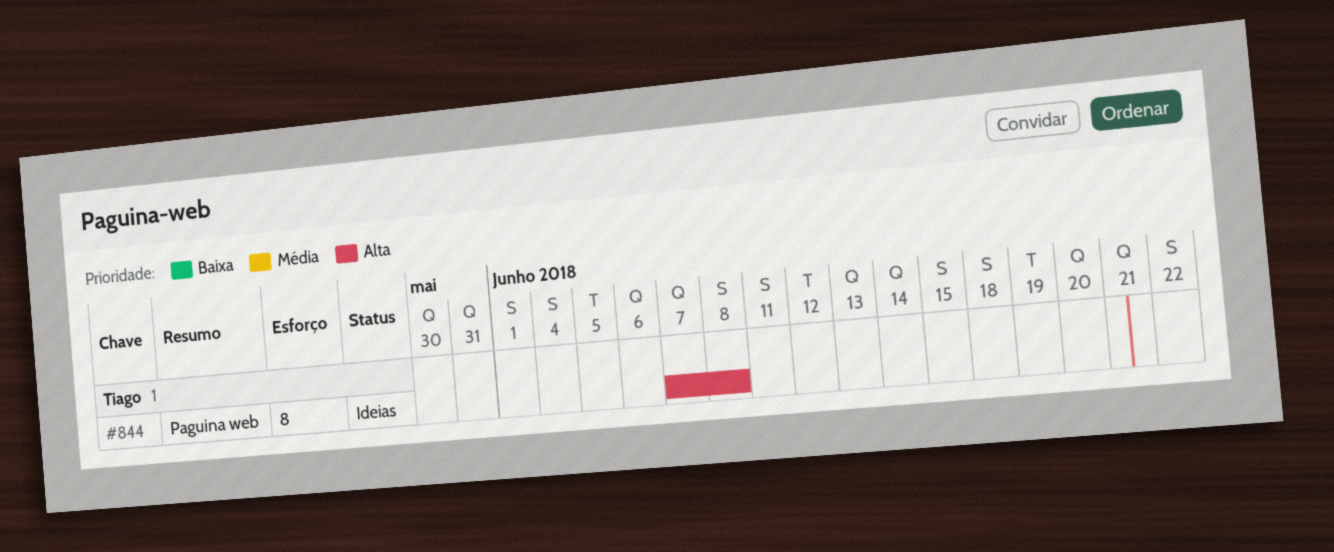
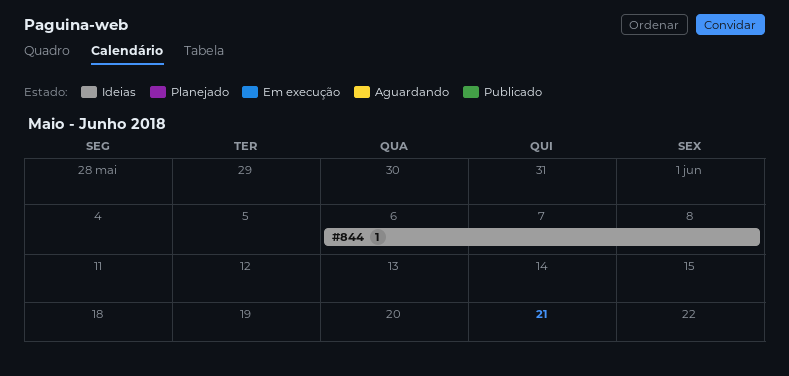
#844, estimate: 8 -> 1
#844, start: Jun 7 -> Jun 6

